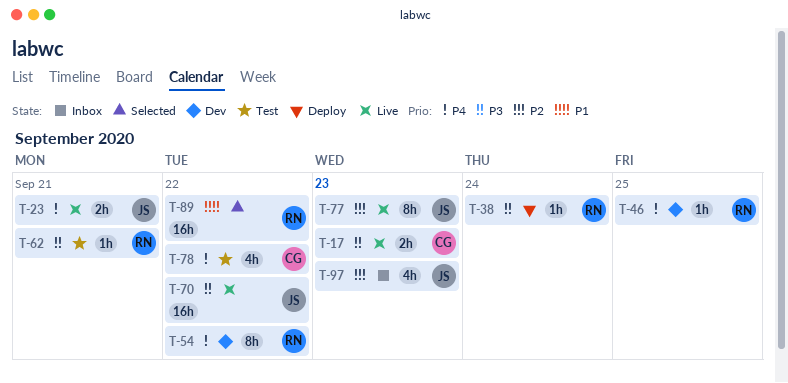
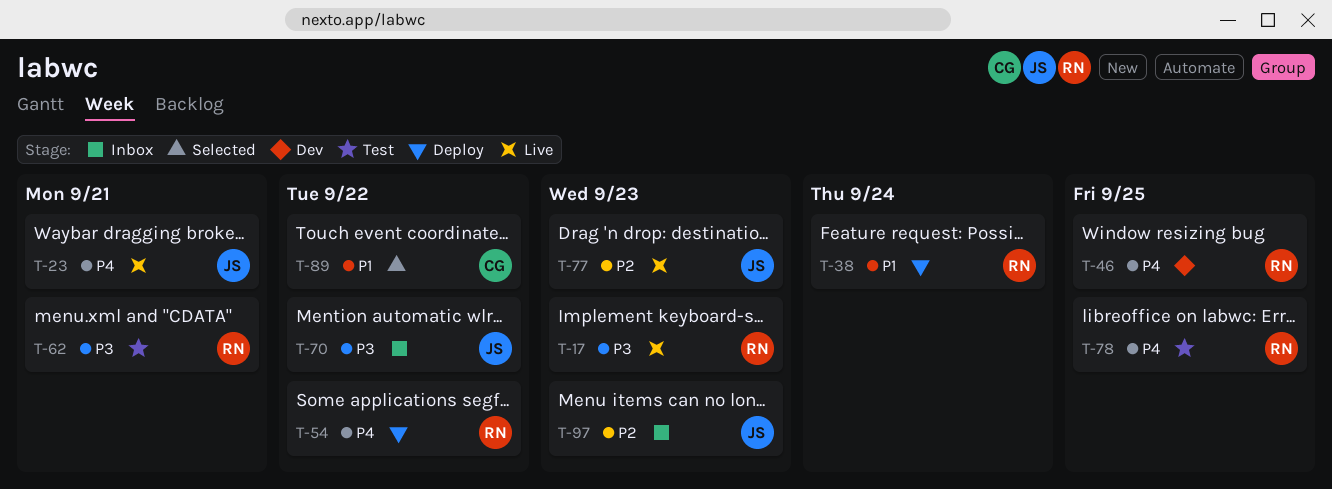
T-17, owner: CG -> RN
T-38, priority: P3 -> P1
T-54, status: Dev -> Deploy
T-70, status: Live -> Inbox
T-78, owner: CG -> RN
T-78, due: Sep 22 -> Sep 25
T-89, owner: RN -> CG

